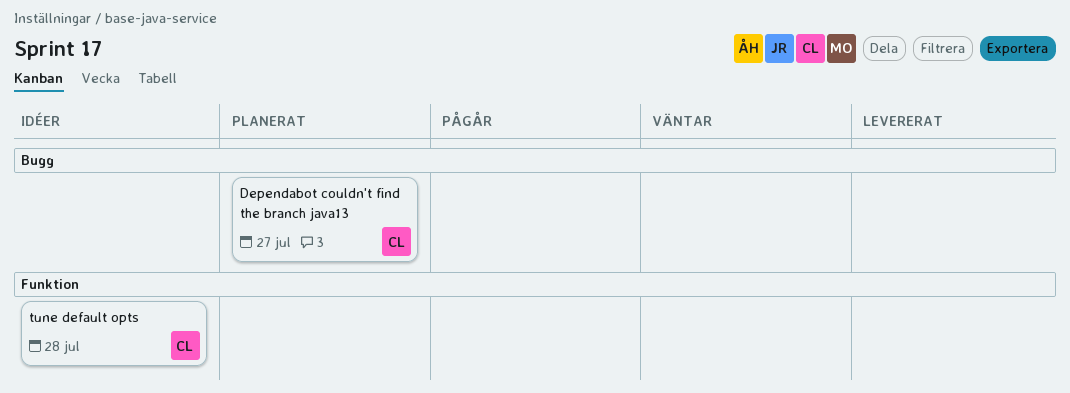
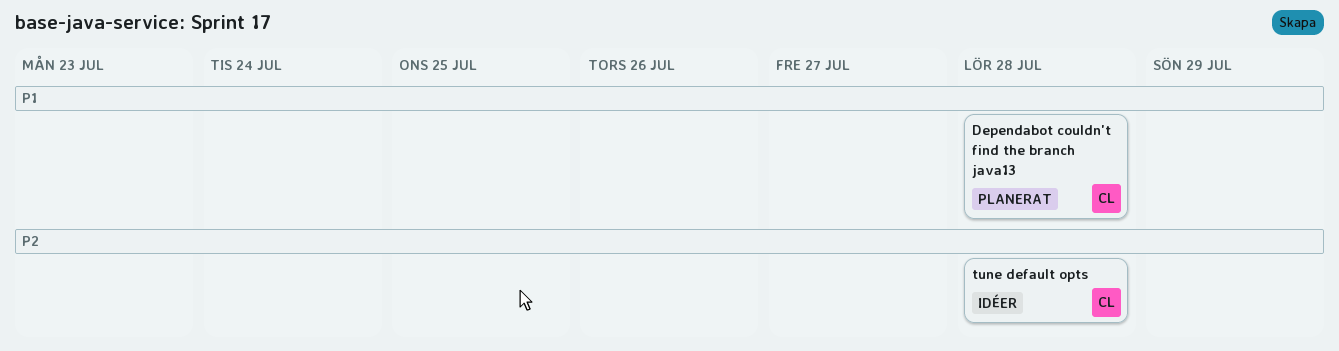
Dependabot couldn't find the branch java13, due: Jul 27 -> Jul 28

